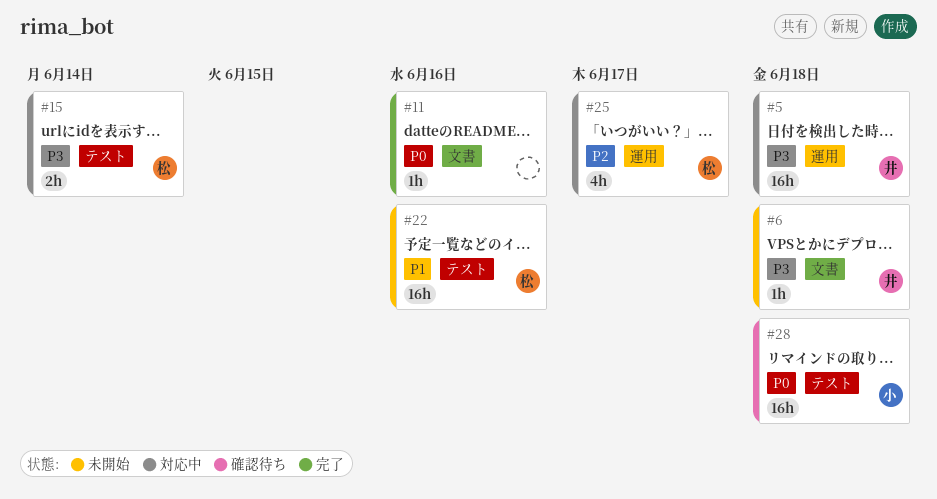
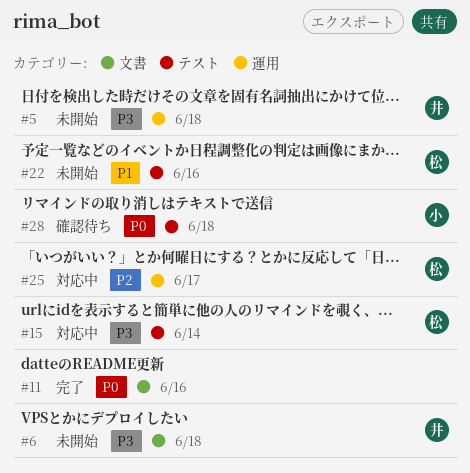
#5, status: 対応中 -> 未開始

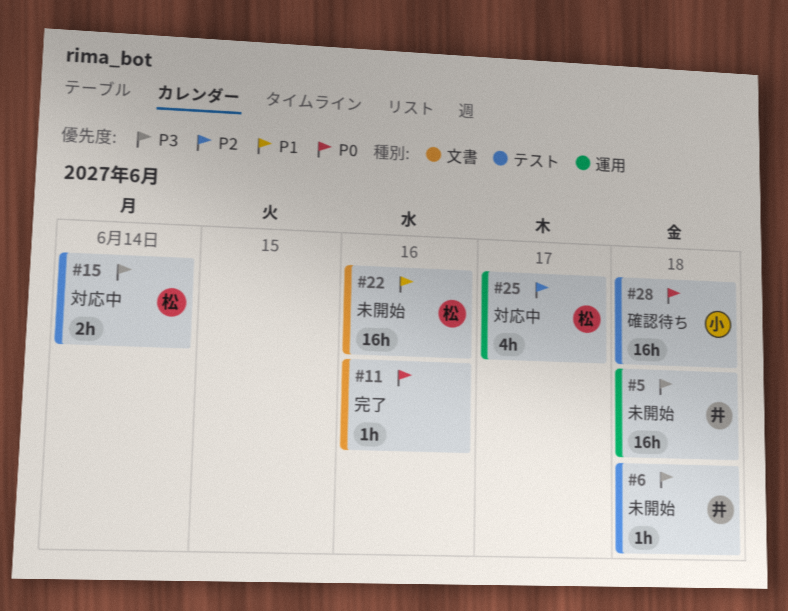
#6, label: 文書 -> テスト
#22, label: テスト -> 文書

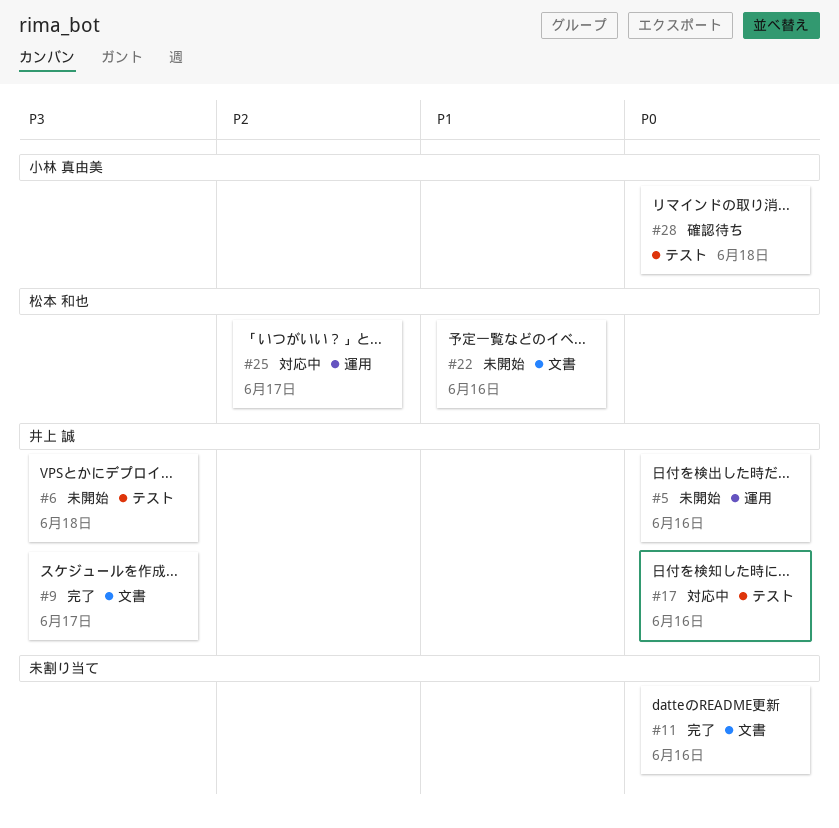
#5, priority: P3 -> P0
#5, due: Jun 18 -> Jun 16
#9: none -> present
#15: present -> none
#17: none -> present

